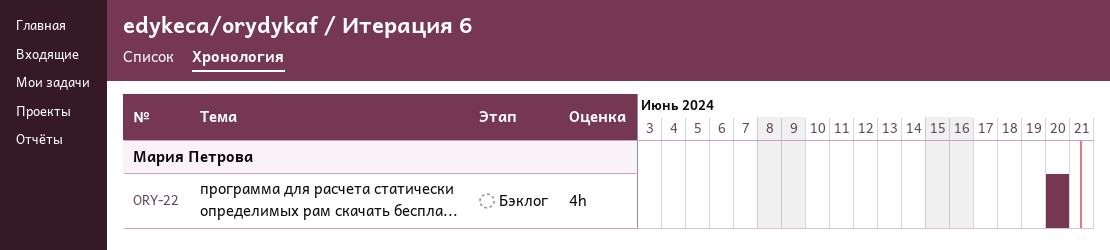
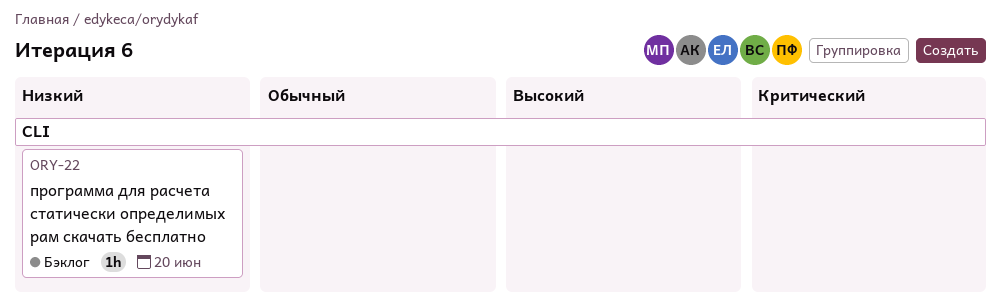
ORY-22, estimate: 4h -> 1h

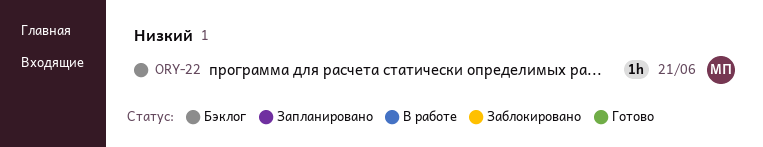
ORY-22, due: Jun 20 -> Jun 21

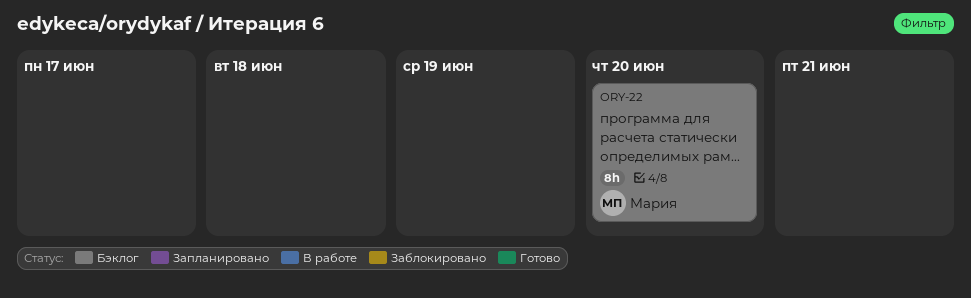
ORY-22, estimate: 1h -> 8h
ORY-22, due: Jun 21 -> Jun 20

